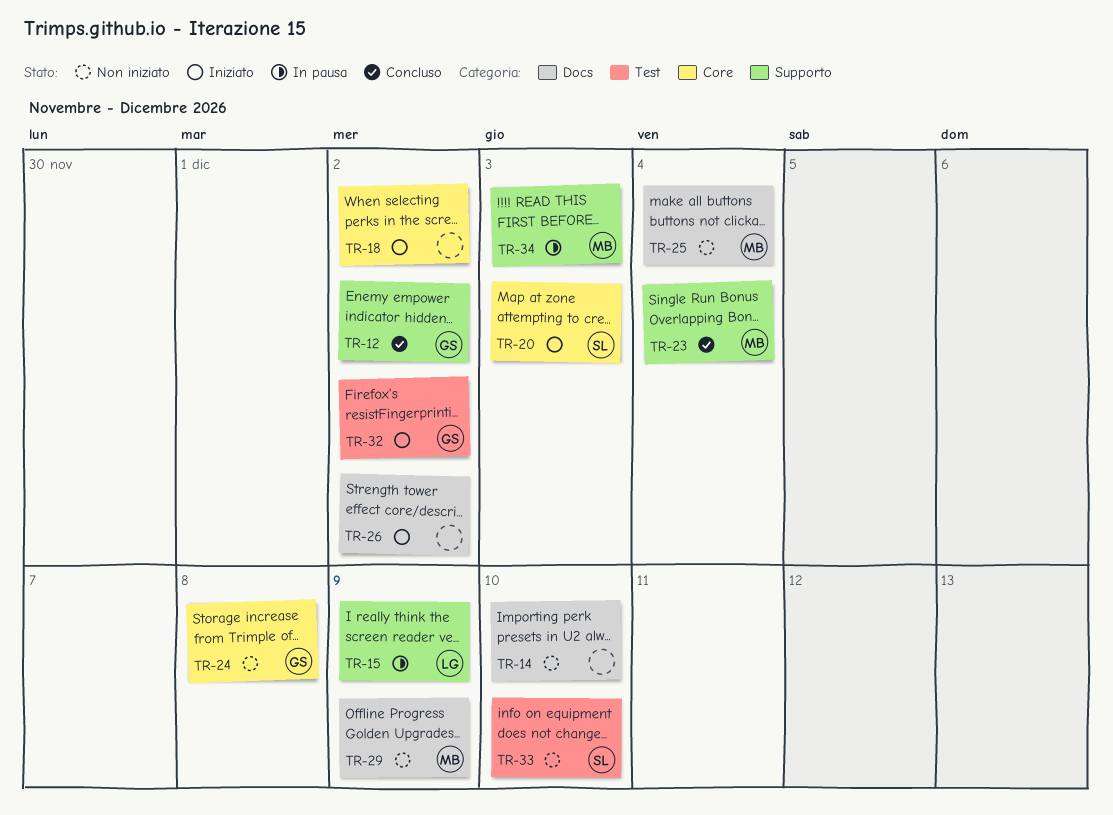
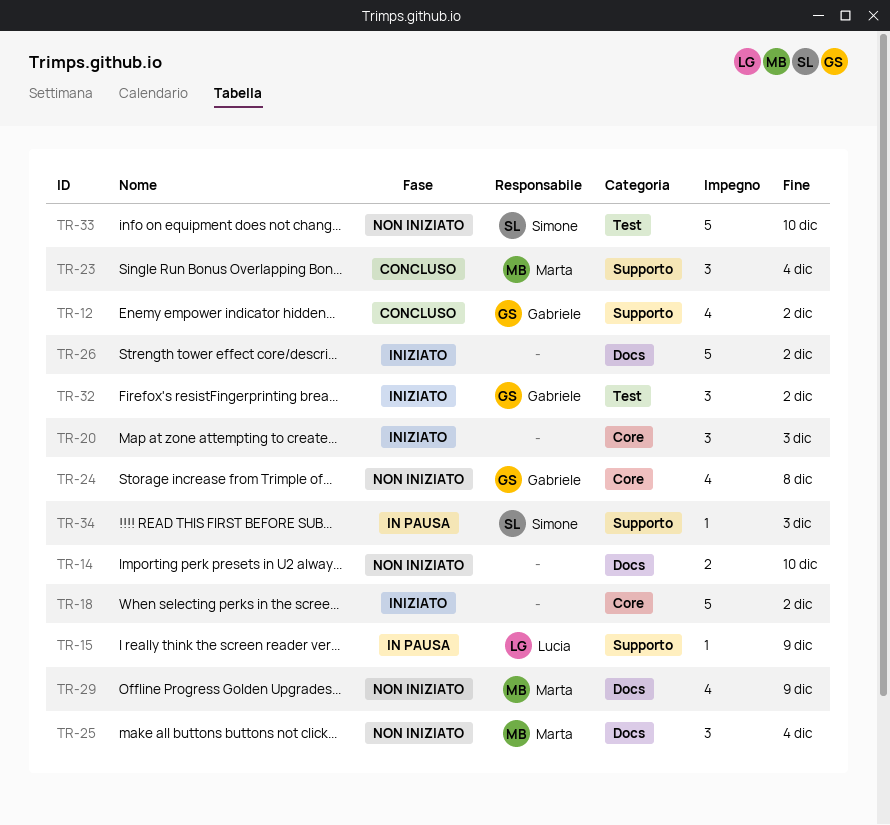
TR-20, owner: Simone -> none
TR-34, owner: Marta -> Simone

